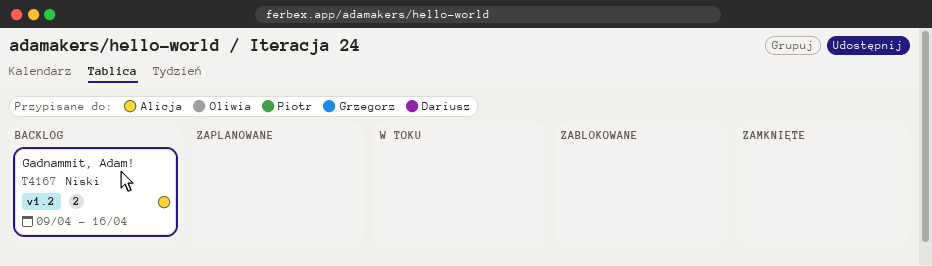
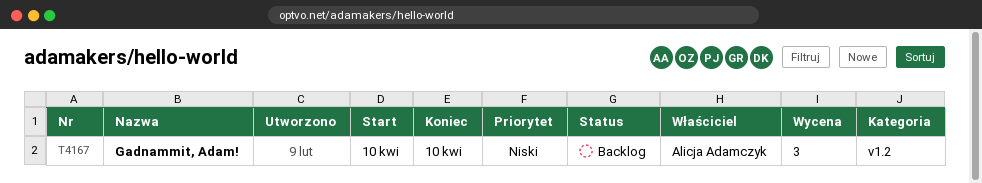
T4167, estimate: 2 -> 3
T4167, start: Apr 9 -> Apr 10
T4167, due: Apr 16 -> Apr 10

